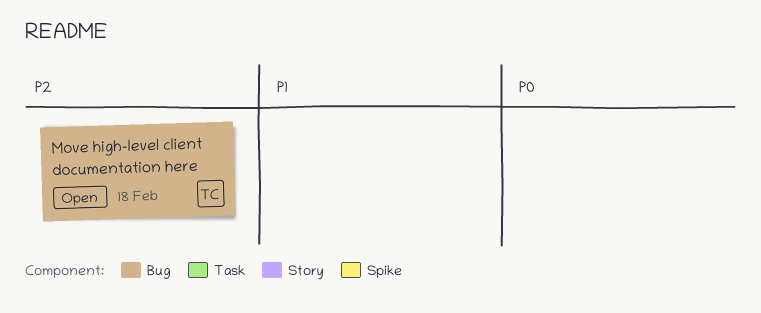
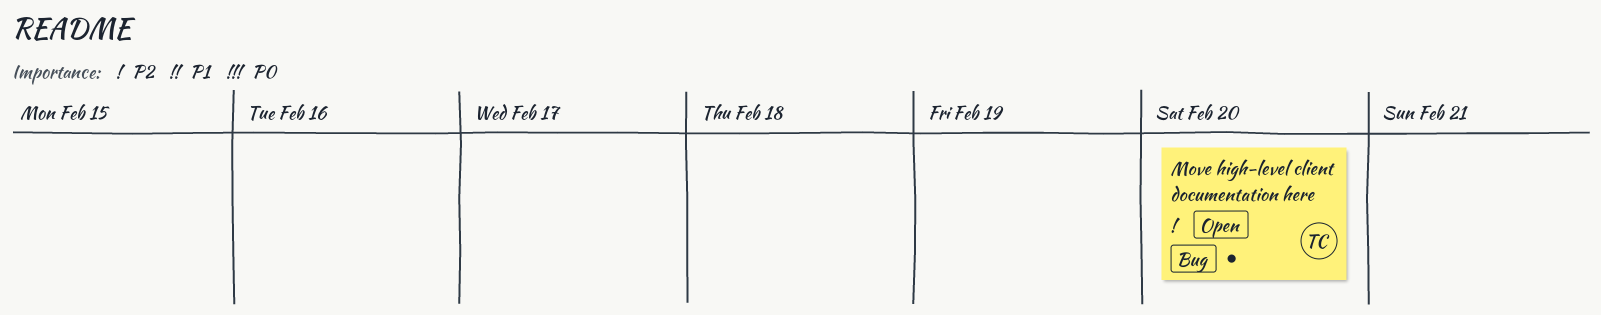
Move high-level client documentation here, due: Feb 18 -> Feb 20

